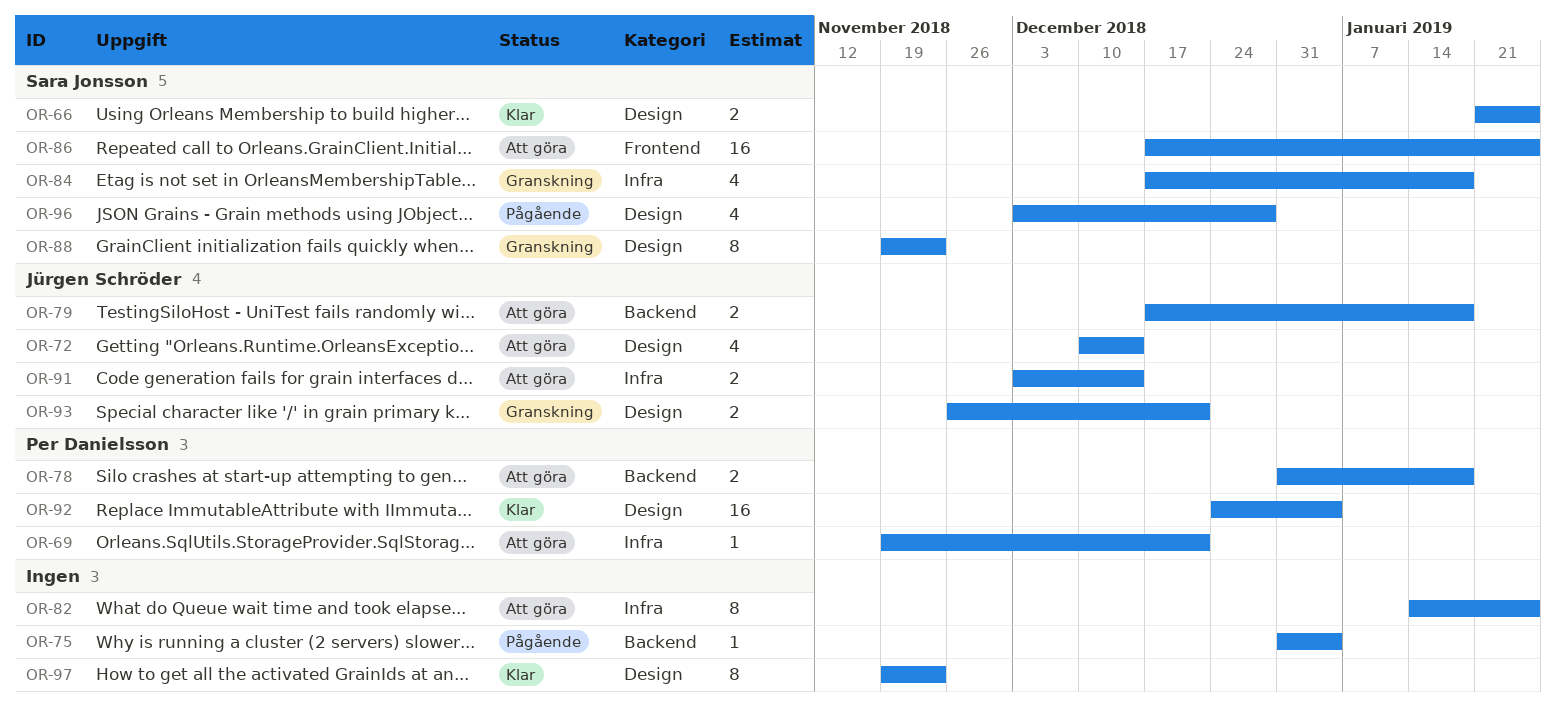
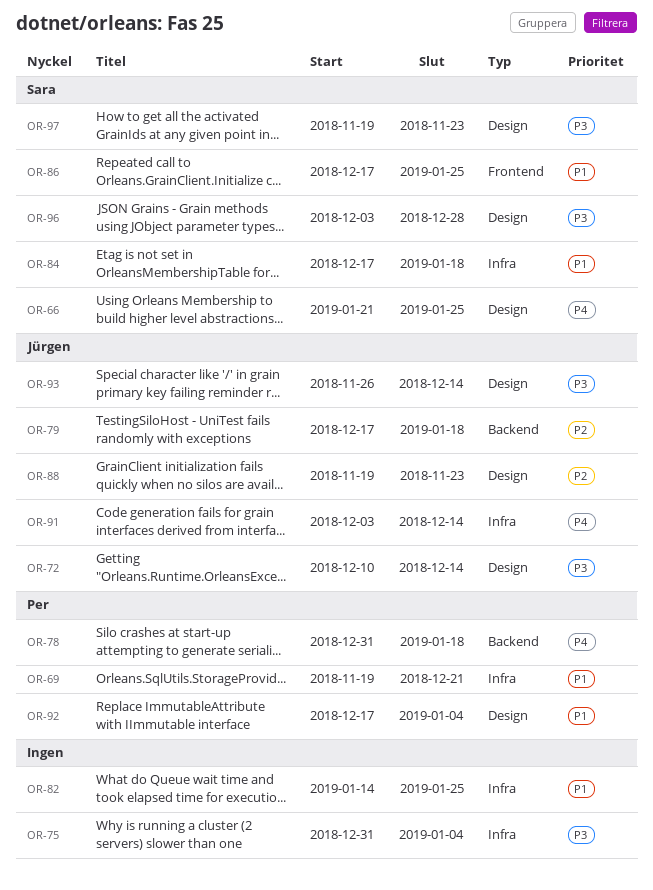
OR-75, label: Backend -> Infra
OR-88, owner: Sara Jonsson -> Jürgen Schröder
OR-92, start: Dec 24 -> Dec 17
OR-93, due: Dec 21 -> Dec 14
OR-97, owner: none -> Sara Jonsson

